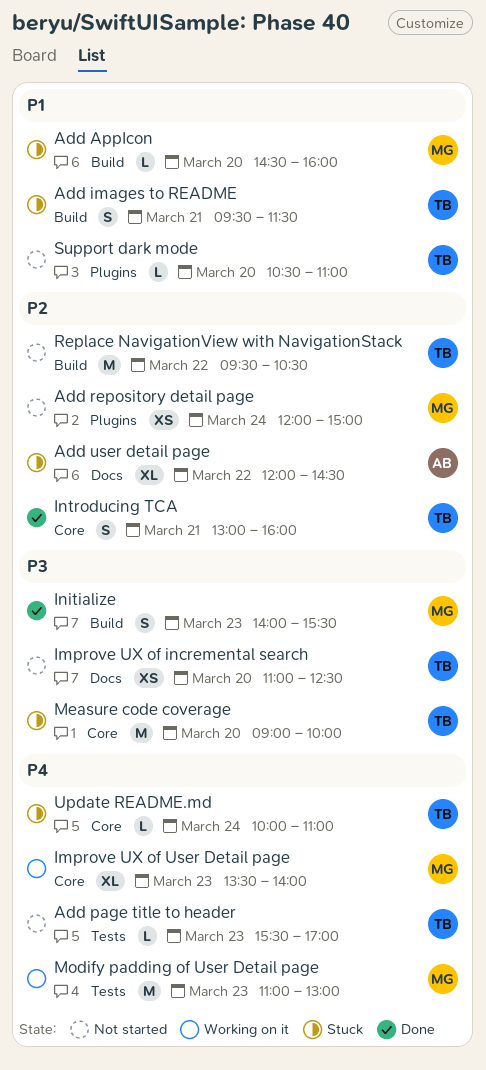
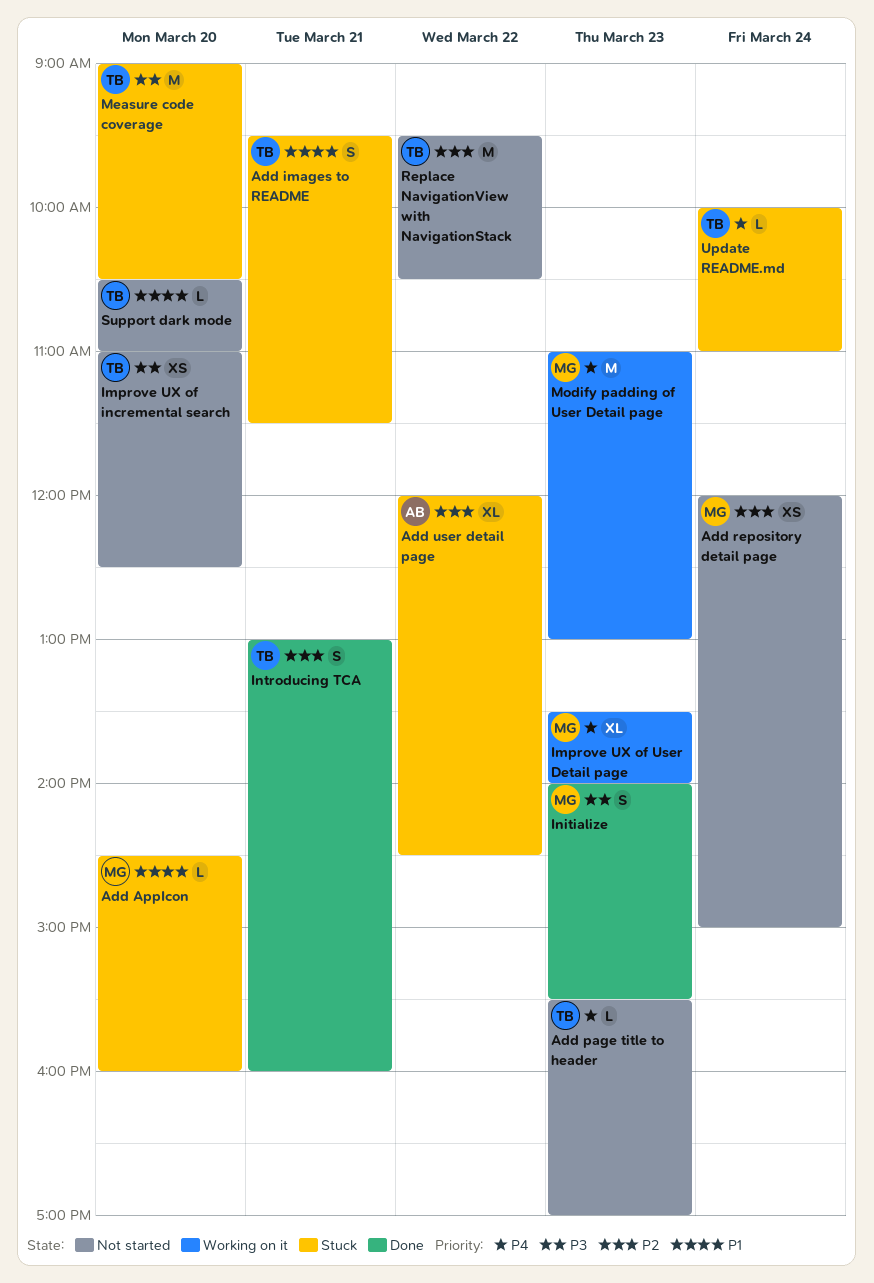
Measure code coverage, ends: 10:00 -> 10:30

